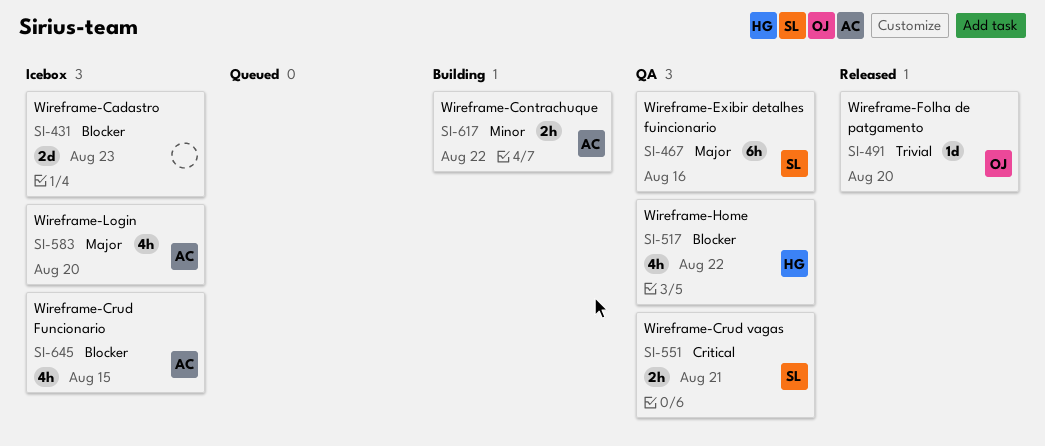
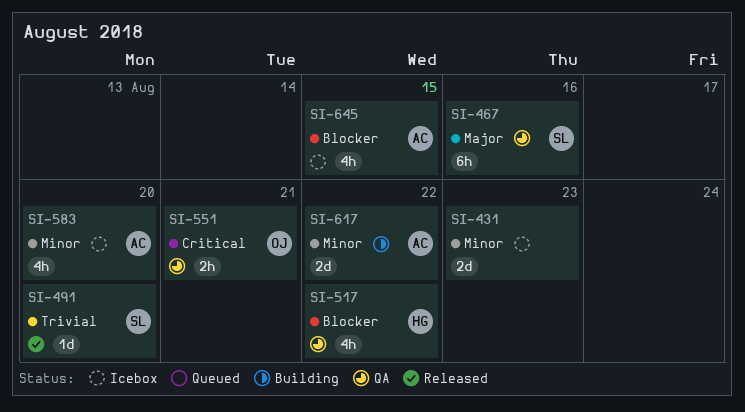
SI-431, priority: Blocker -> Minor
SI-491, owner: OJ -> SL
SI-551, owner: SL -> OJ
SI-583, priority: Major -> Minor
SI-617, estimate: 2h -> 2d

